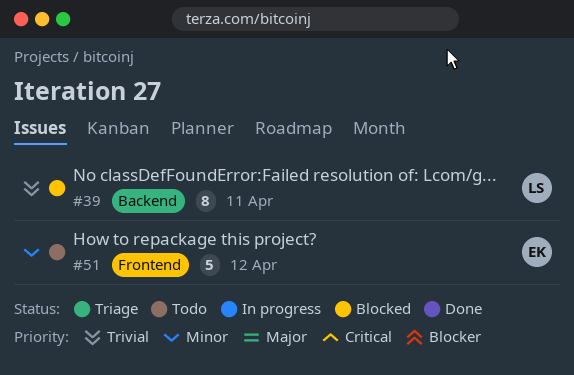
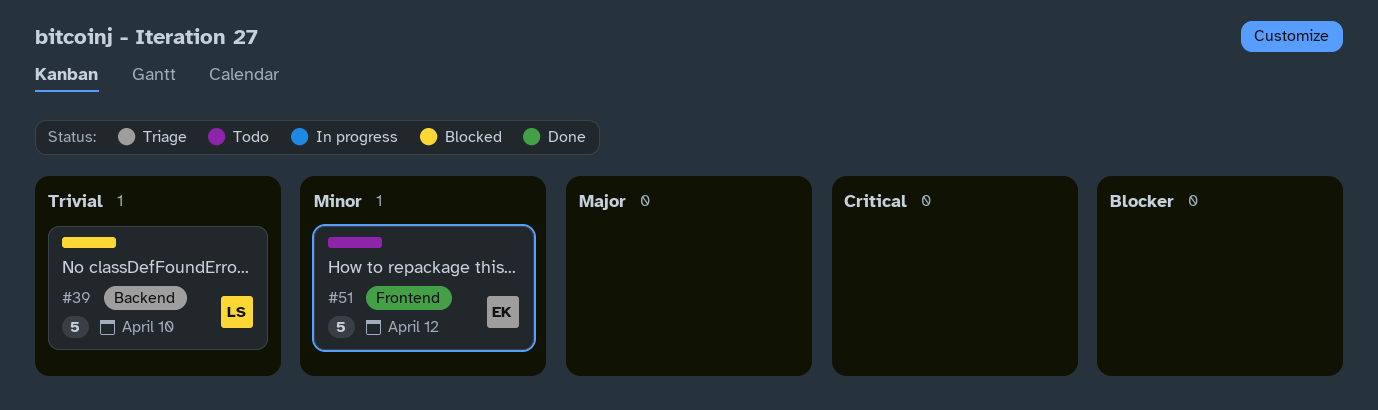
#39, estimate: 8 -> 5
#39, due: Apr 11 -> Apr 10

